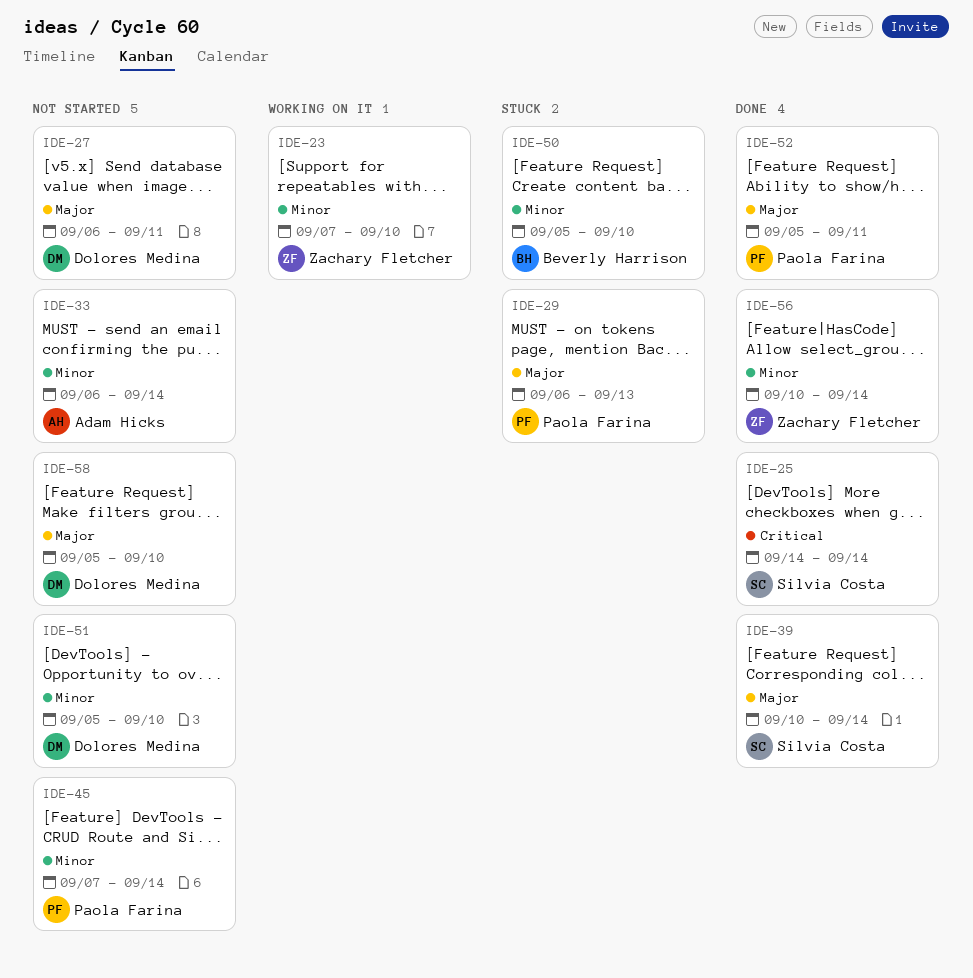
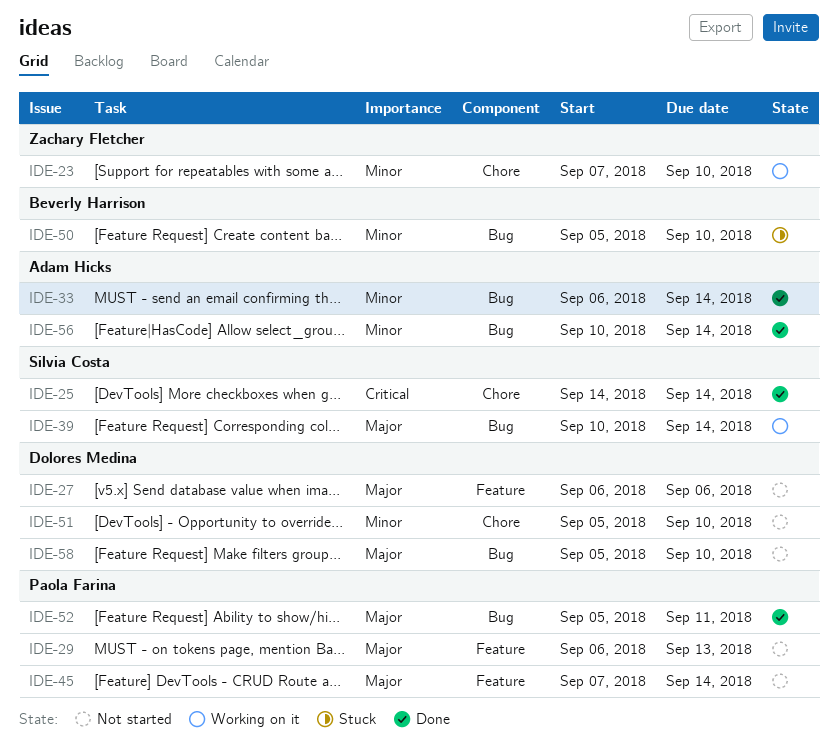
IDE-27, due: Sep 11 -> Sep 6
IDE-29, status: Stuck -> Not started
IDE-33, status: Not started -> Done
IDE-39, status: Done -> Working on it
IDE-45, priority: Minor -> Major
IDE-56, owner: Zachary Fletcher -> Adam Hicks

